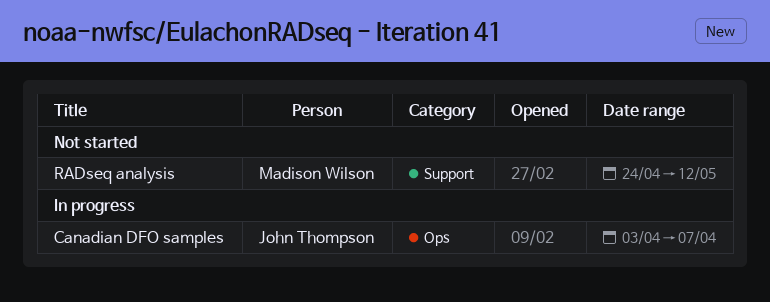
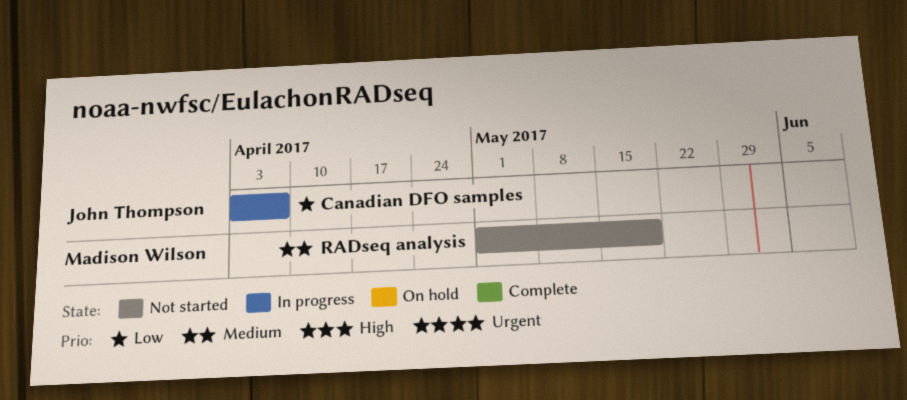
RADseq analysis, start: Apr 24 -> May 1
RADseq analysis, due: May 12 -> May 19

